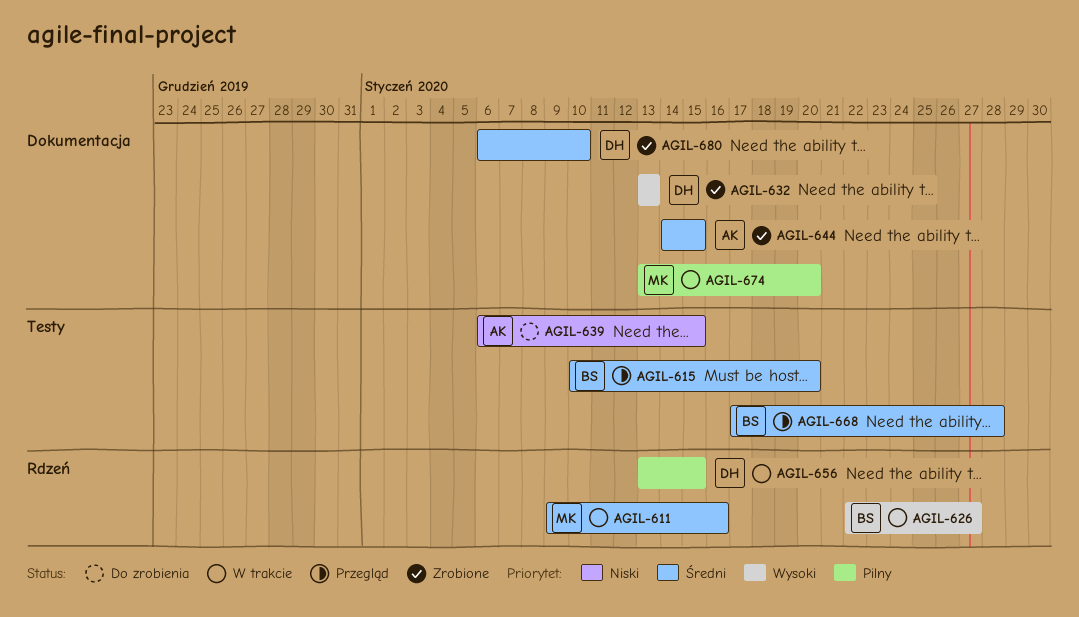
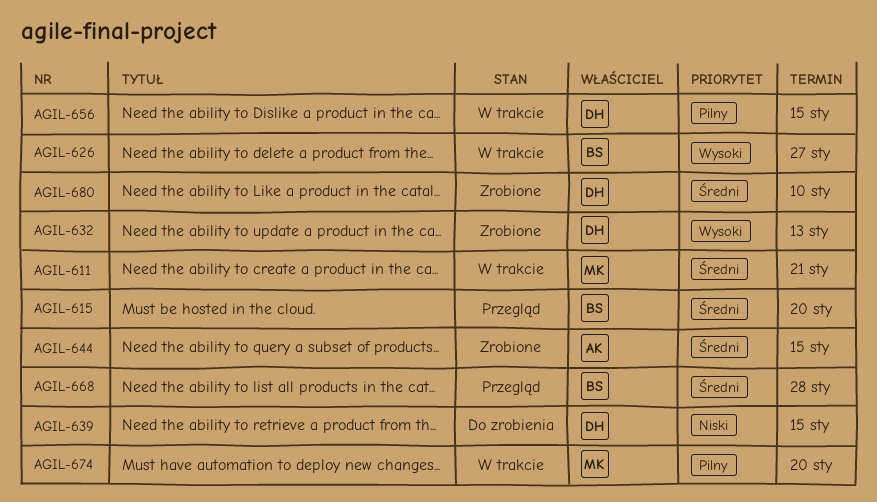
AGIL-611, due: Jan 16 -> Jan 21
AGIL-639, owner: AK -> DH

